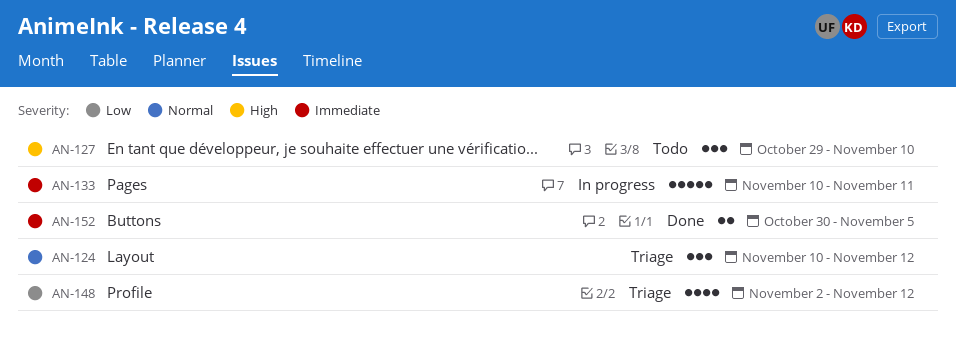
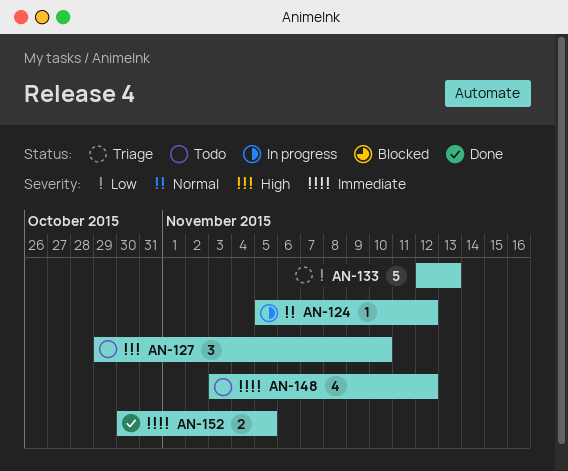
AN-124, status: Triage -> In progress
AN-124, estimate: 3 -> 1
AN-124, start: Nov 10 -> Nov 5
AN-133, status: In progress -> Triage
AN-133, priority: Immediate -> Low
AN-133, start: Nov 10 -> Nov 12
AN-133, due: Nov 11 -> Nov 13
AN-148, status: Triage -> Todo
AN-148, priority: Low -> Immediate
AN-148, start: Nov 2 -> Nov 3

